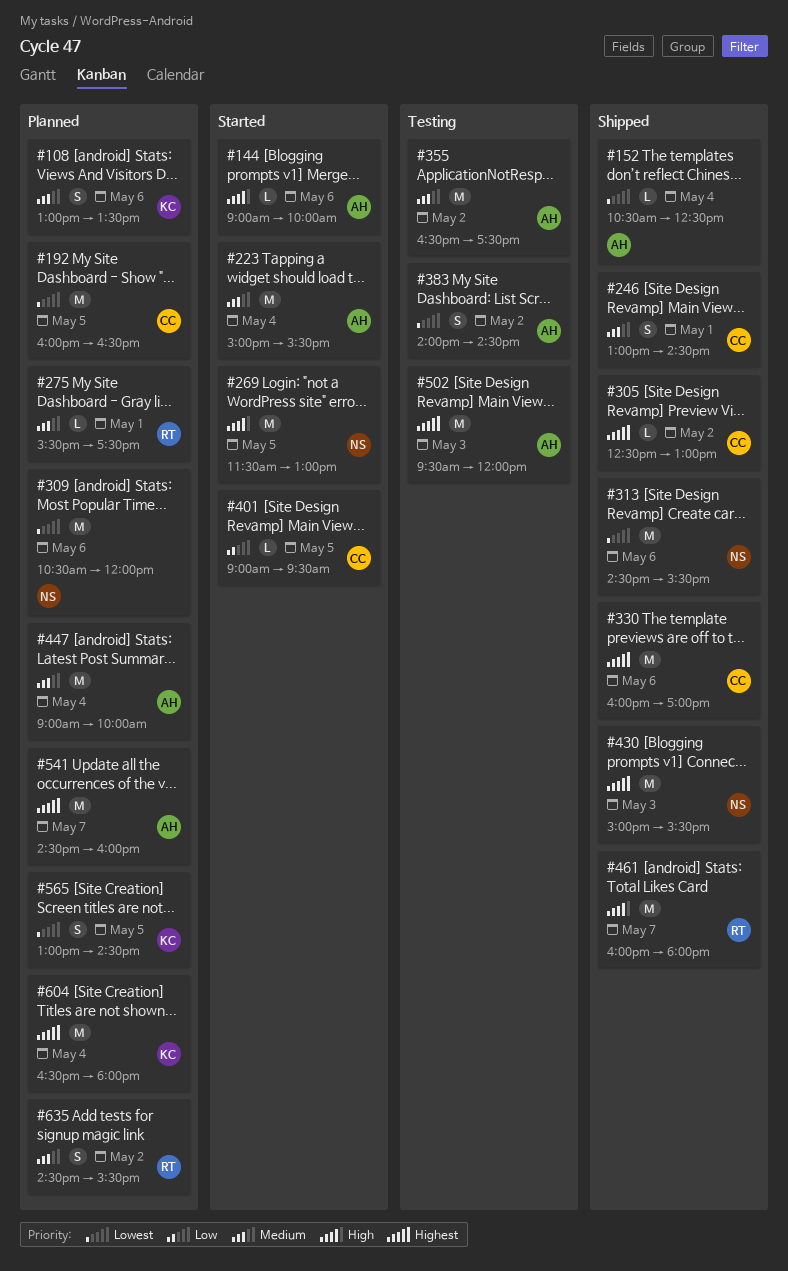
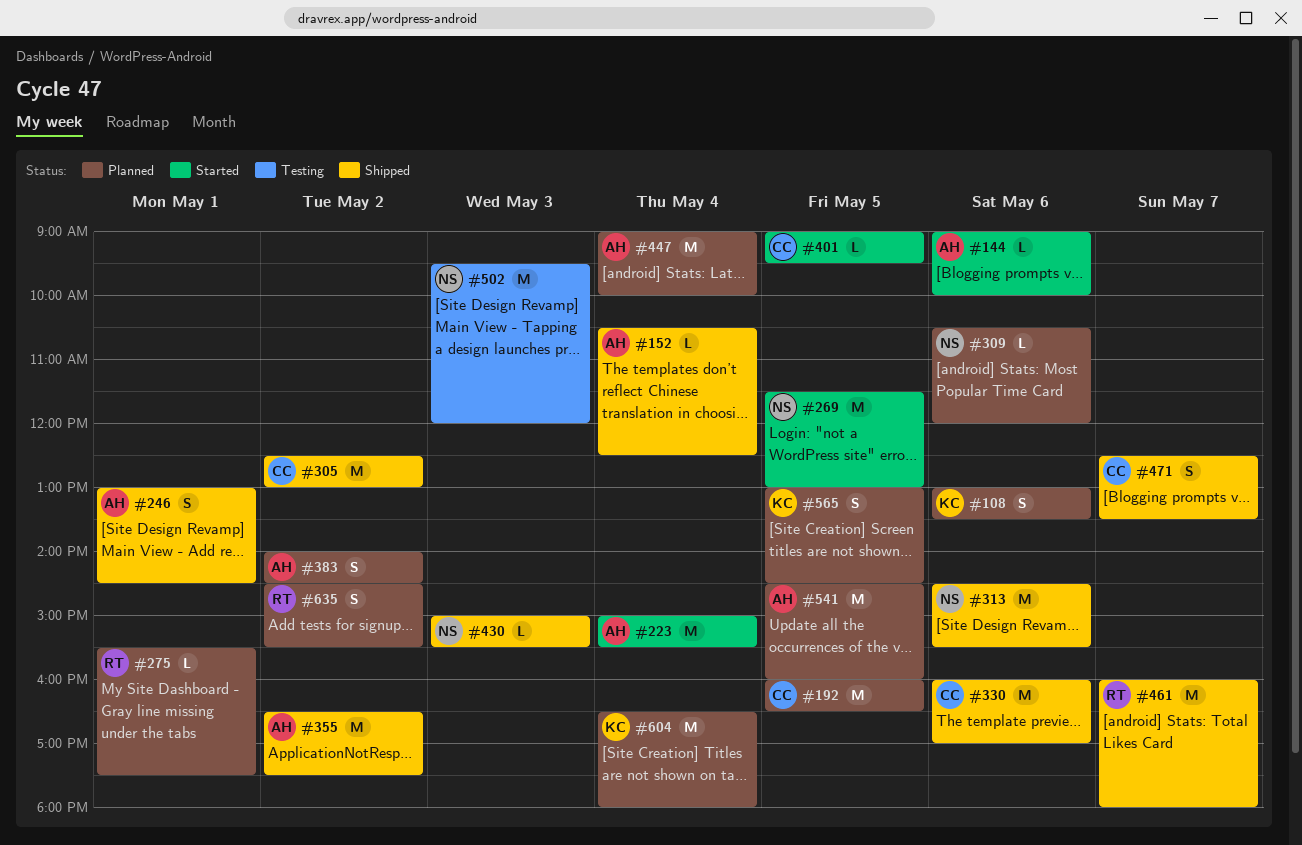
#246, owner: CC -> AH
#305, estimate: L -> M
#309, estimate: M -> L
#355, status: Testing -> Shipped
#383, status: Testing -> Planned
#430, estimate: M -> L
#471: none -> present
#502, owner: AH -> NS
#541, day: May 7 -> May 5

